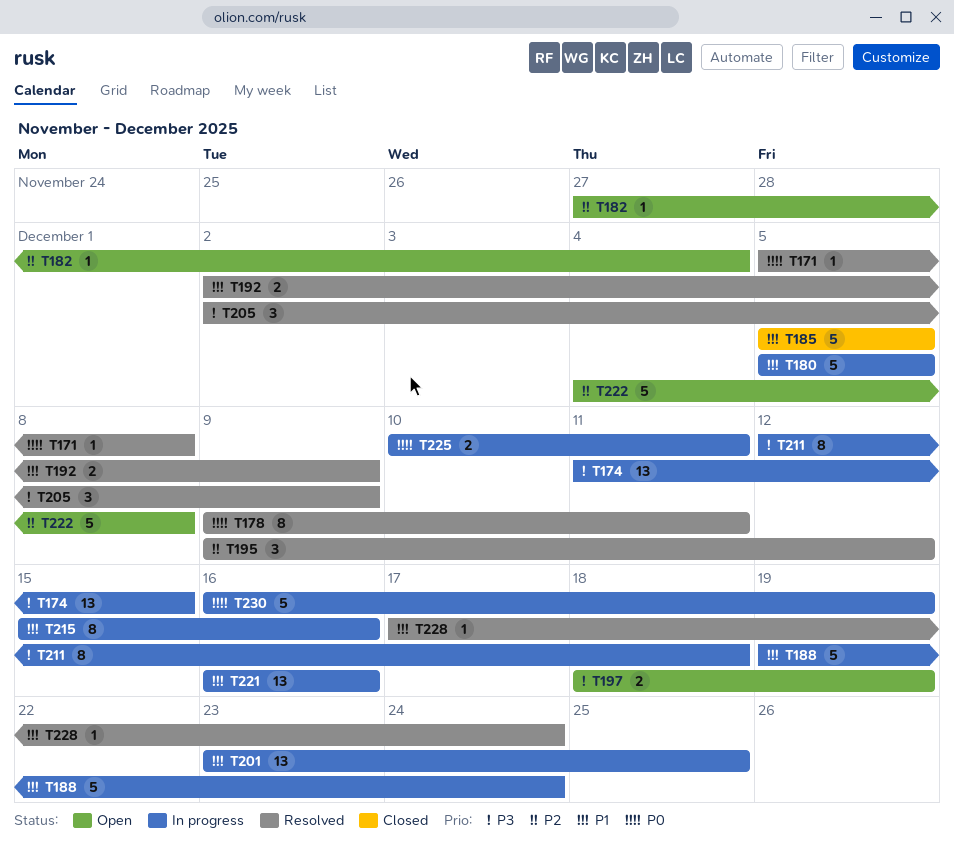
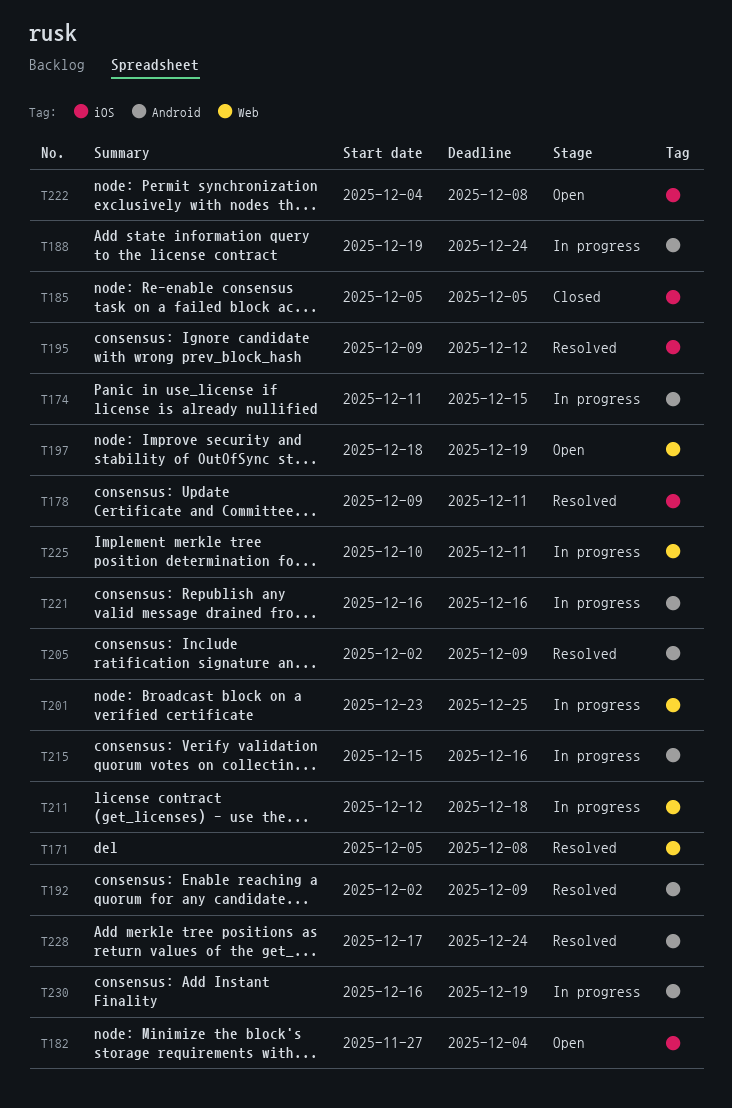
T180: present -> none

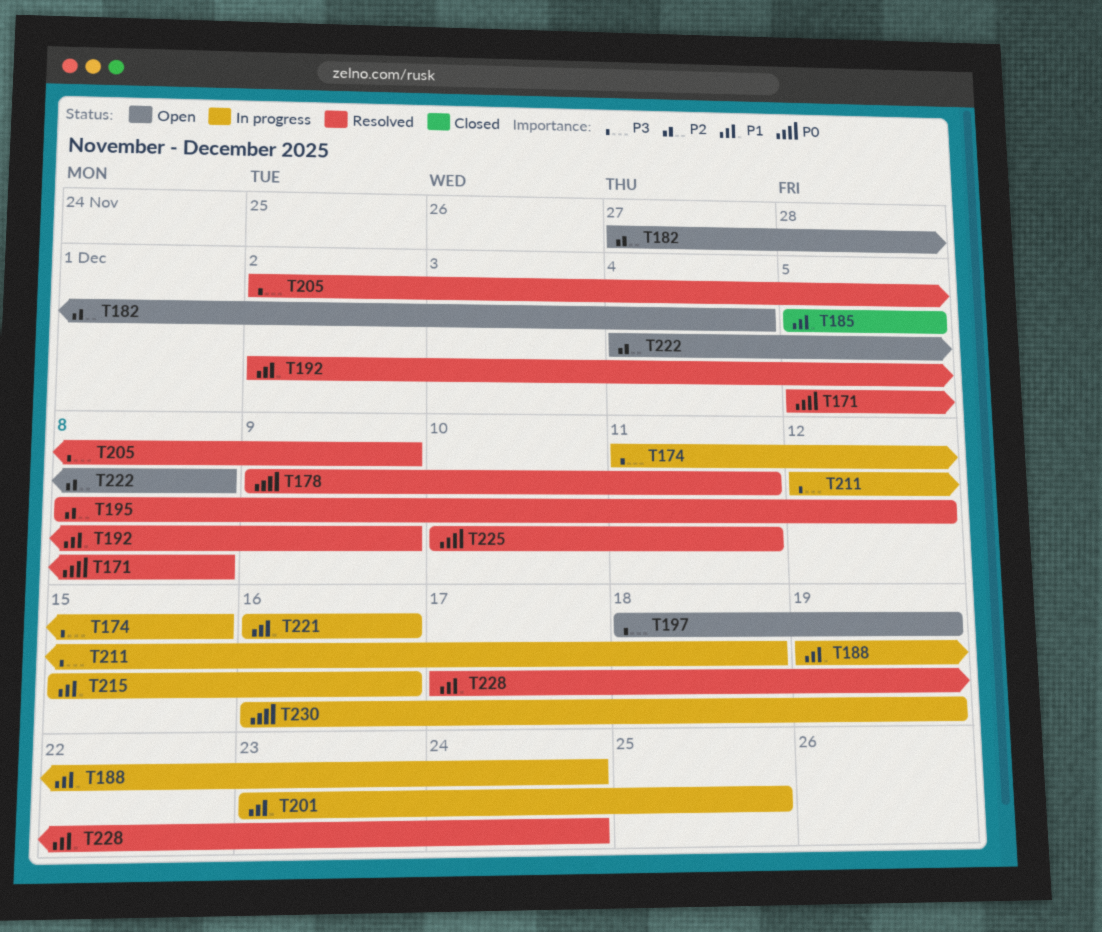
T195, start: Dec 9 -> Dec 8
T225, status: In progress -> Resolved

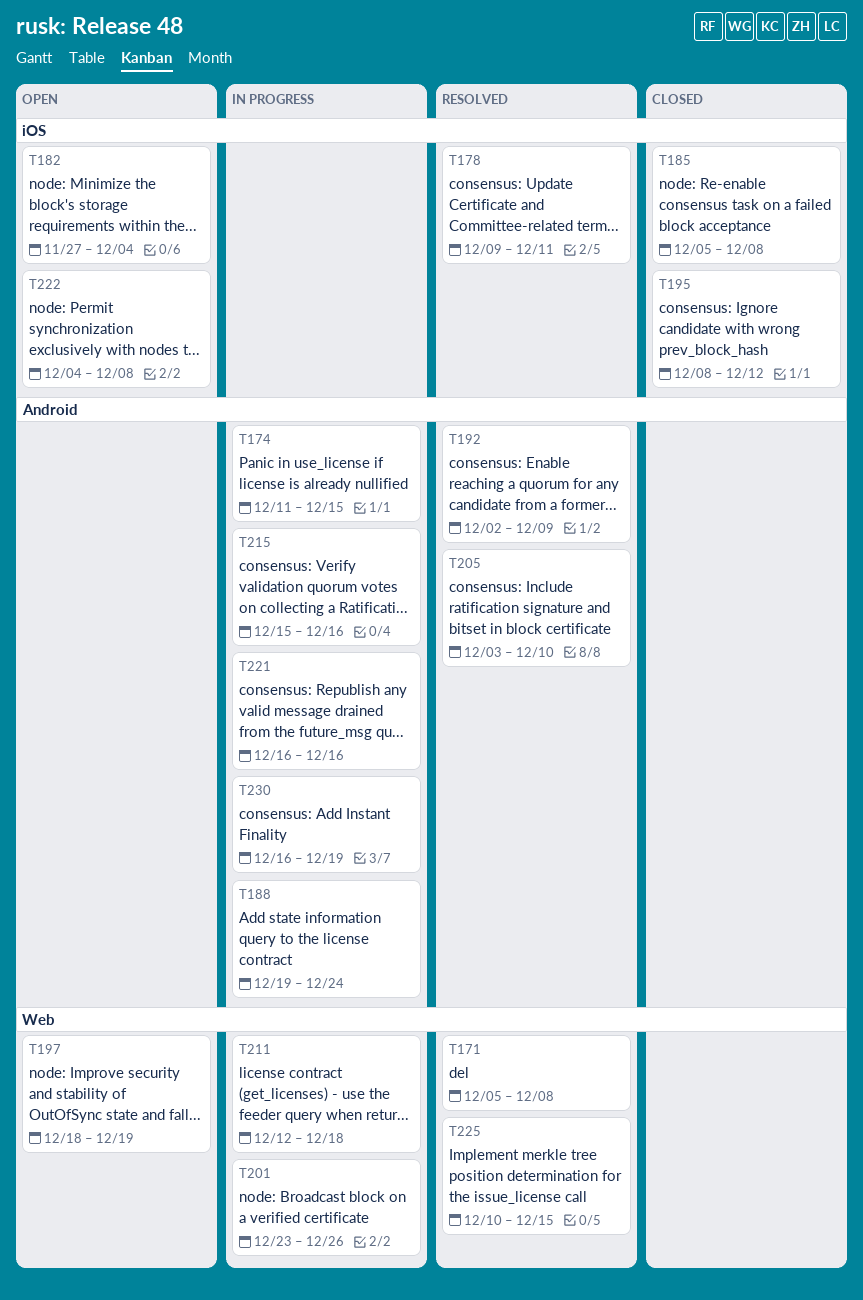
T185, due: Dec 5 -> Dec 8
T195, status: Resolved -> Closed
T201, due: Dec 25 -> Dec 26
T205, start: Dec 2 -> Dec 3
T205, due: Dec 9 -> Dec 10
T225, due: Dec 11 -> Dec 15
T228: present -> none

